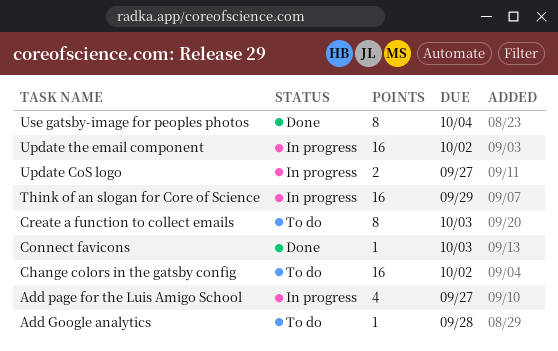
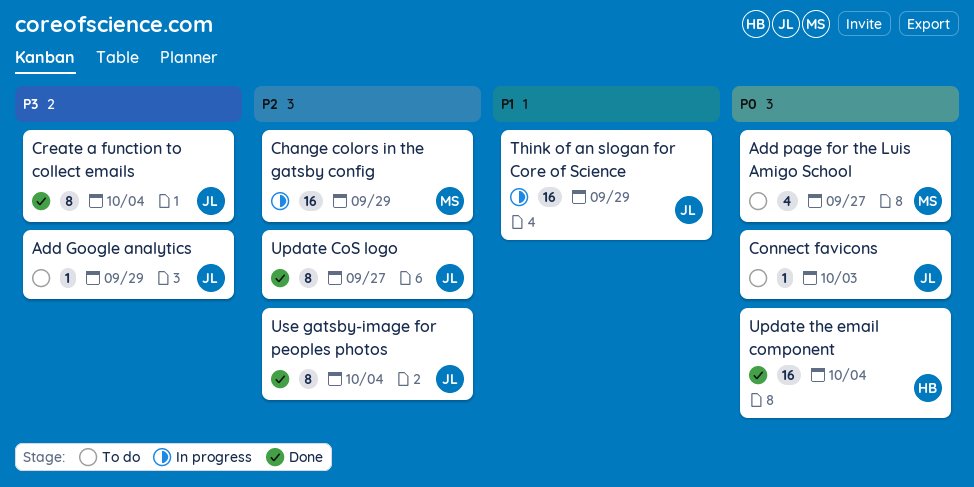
Add Google analytics, due: Sep 28 -> Sep 29
Add page for the Luis Amigo School, status: In progress -> To do
Change colors in the gatsby config, status: To do -> In progress
Change colors in the gatsby config, due: Oct 2 -> Sep 29
Connect favicons, status: Done -> To do
Create a function to collect emails, status: To do -> Done
Create a function to collect emails, due: Oct 3 -> Oct 4
Update CoS logo, status: In progress -> Done
Update CoS logo, estimate: 2 -> 8
Update the email component, status: In progress -> Done
Update the email component, due: Oct 2 -> Oct 4

